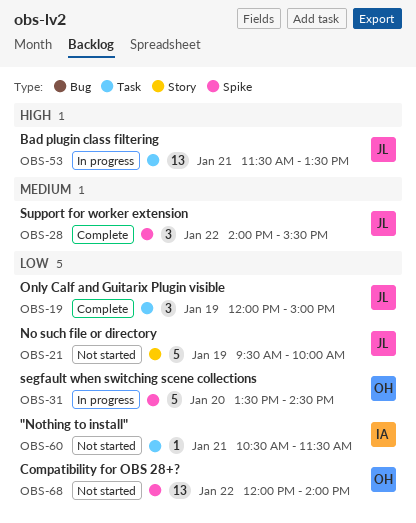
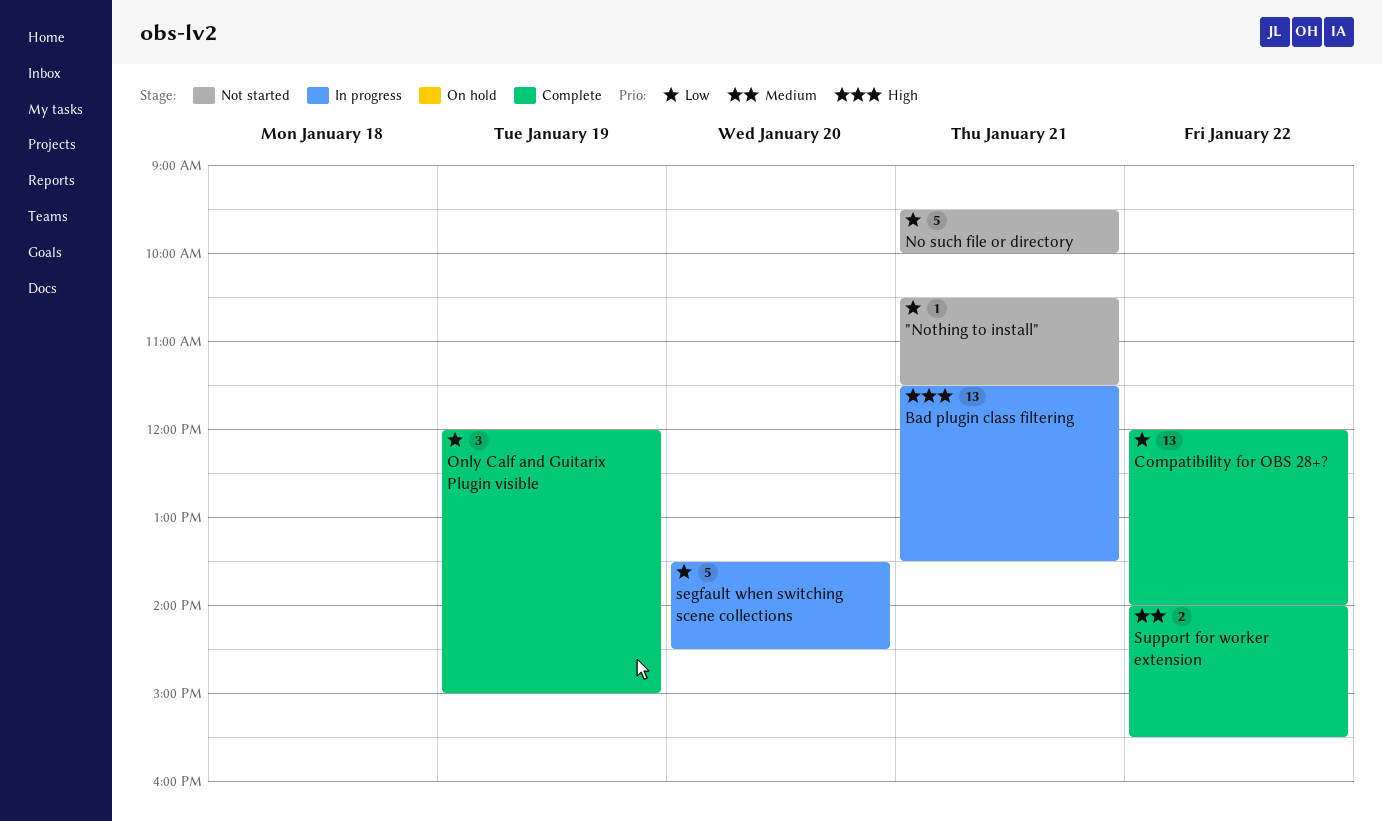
Compatibility for OBS 28+?, status: Not started -> Complete
No such file or directory, day: Jan 19 -> Jan 21
Support for worker extension, estimate: 3 -> 2

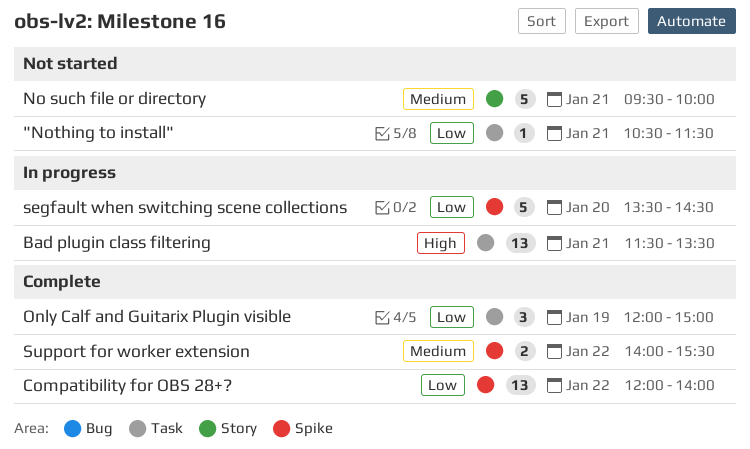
No such file or directory, priority: Low -> Medium

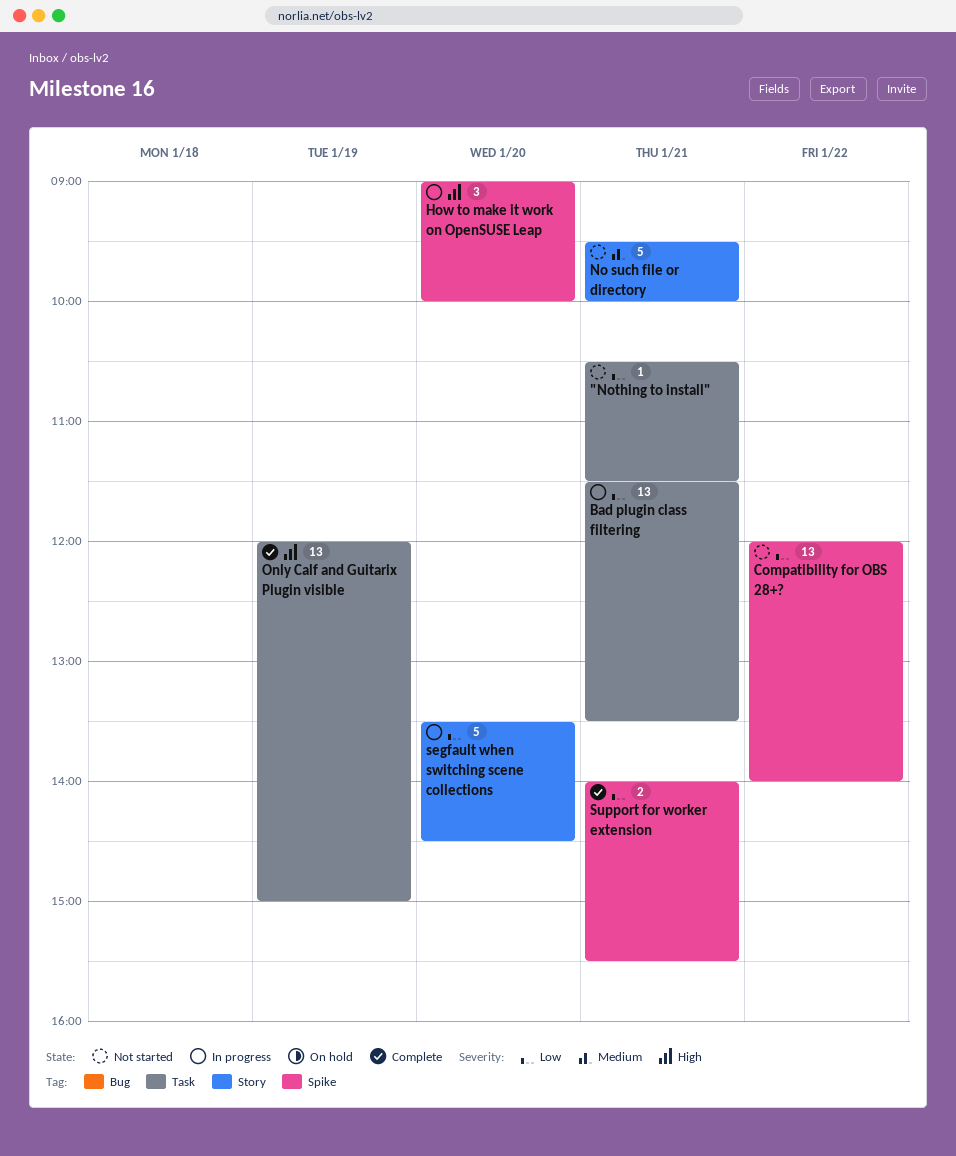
Bad plugin class filtering, priority: High -> Low
Compatibility for OBS 28+?, status: Complete -> Not started
How to make it work on OpenSUSE Leap: none -> present
Only Calf and Guitarix Plugin visible, priority: Low -> High
Only Calf and Guitarix Plugin visible, estimate: 3 -> 13
segfault when switching scene collections, label: Spike -> Story
Support for worker extension, priority: Medium -> Low
Support for worker extension, day: Jan 22 -> Jan 21

